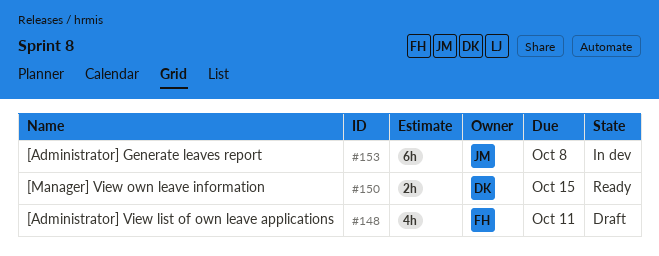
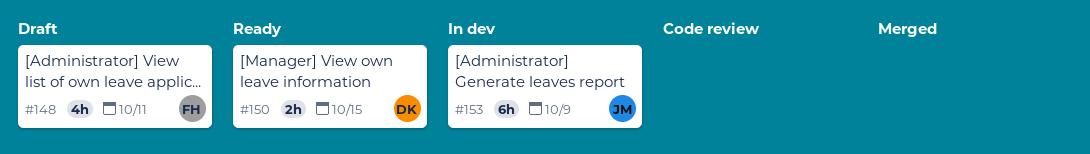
#153, due: Oct 8 -> Oct 9

